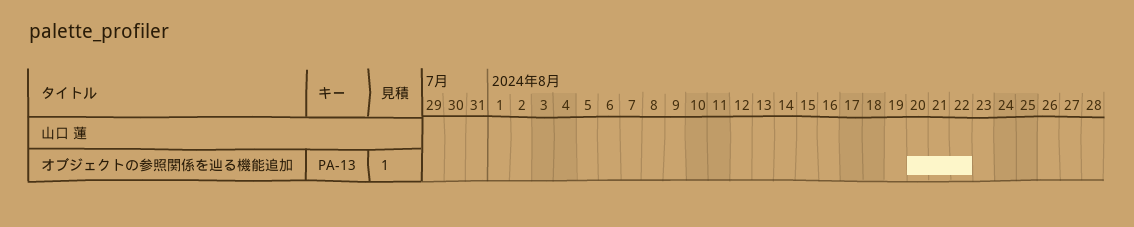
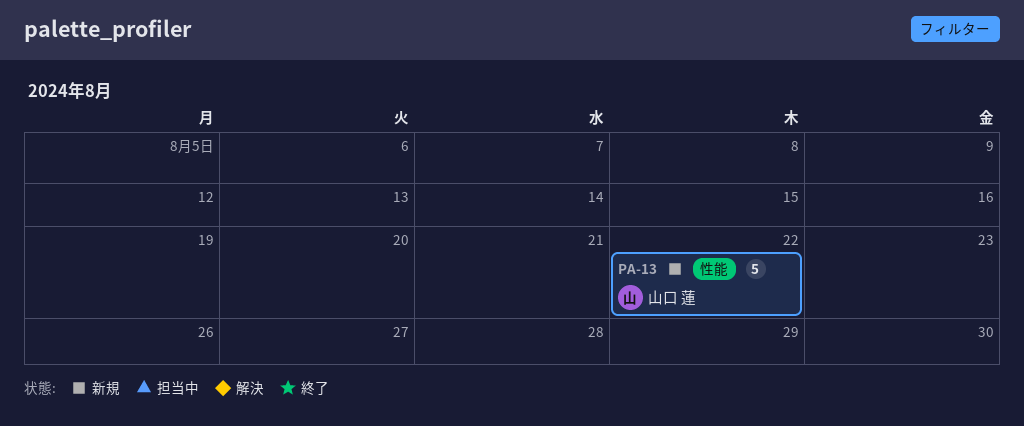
PA-13, estimate: 1 -> 5

